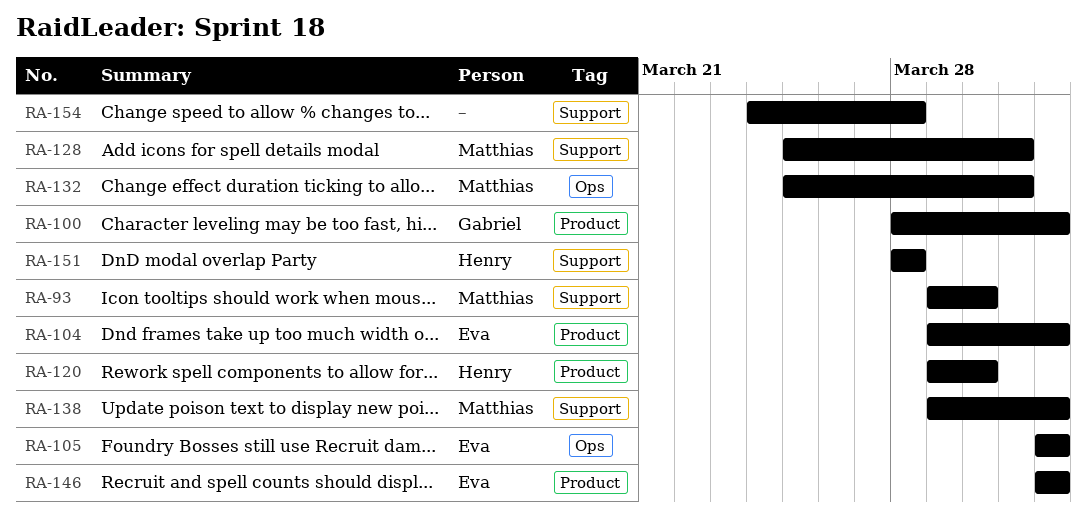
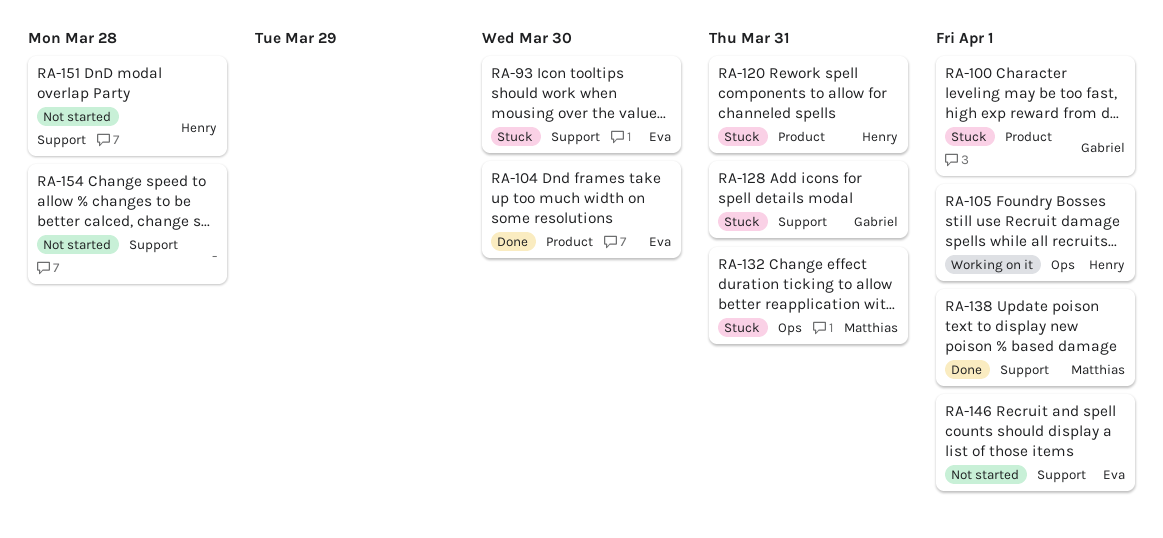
RA-93, owner: Matthias -> Eva
RA-104, due: Apr 1 -> Mar 30
RA-105, owner: Eva -> Henry
RA-120, due: Mar 30 -> Mar 31
RA-128, owner: Matthias -> Gabriel
RA-146, label: Product -> Support

